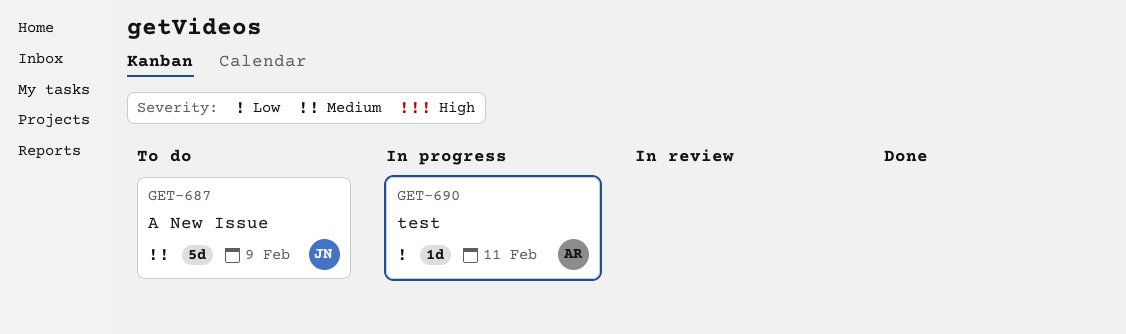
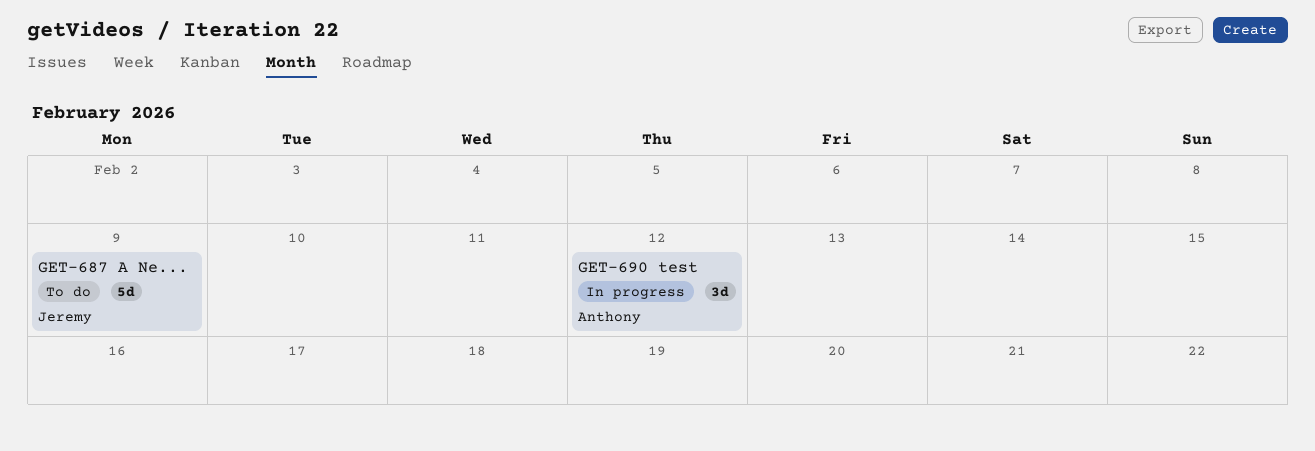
GET-690, estimate: 1d -> 3d
GET-690, due: Feb 11 -> Feb 12

